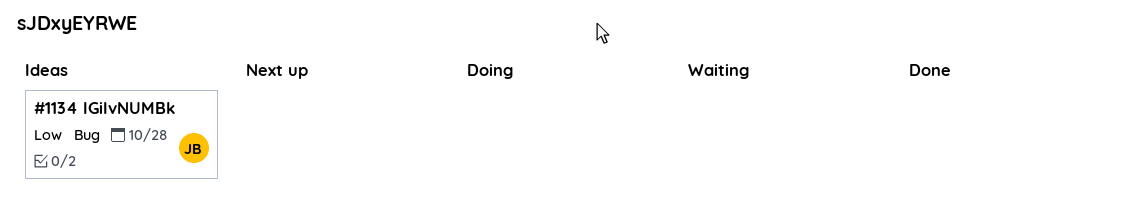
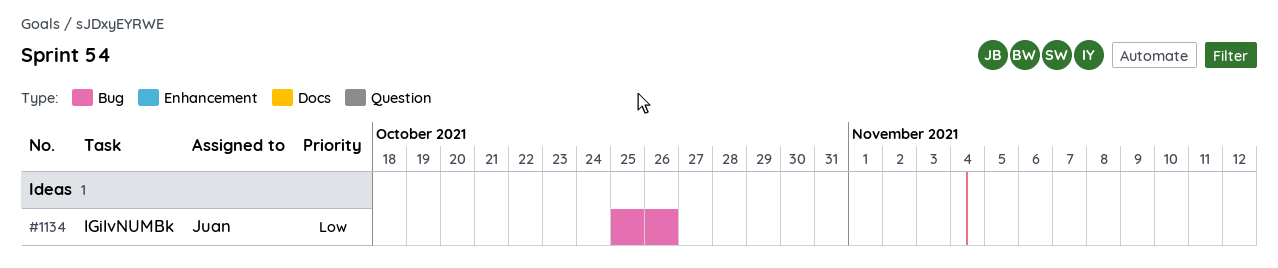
#1134, due: Oct 28 -> Oct 26

